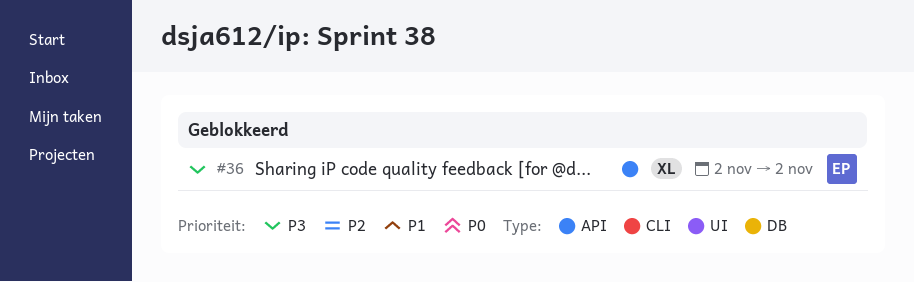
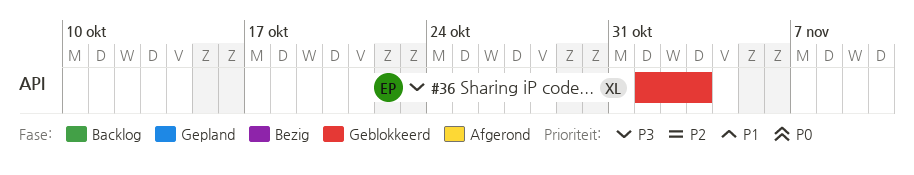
#36, start: Nov 2 -> Nov 1
#36, due: Nov 2 -> Nov 3

